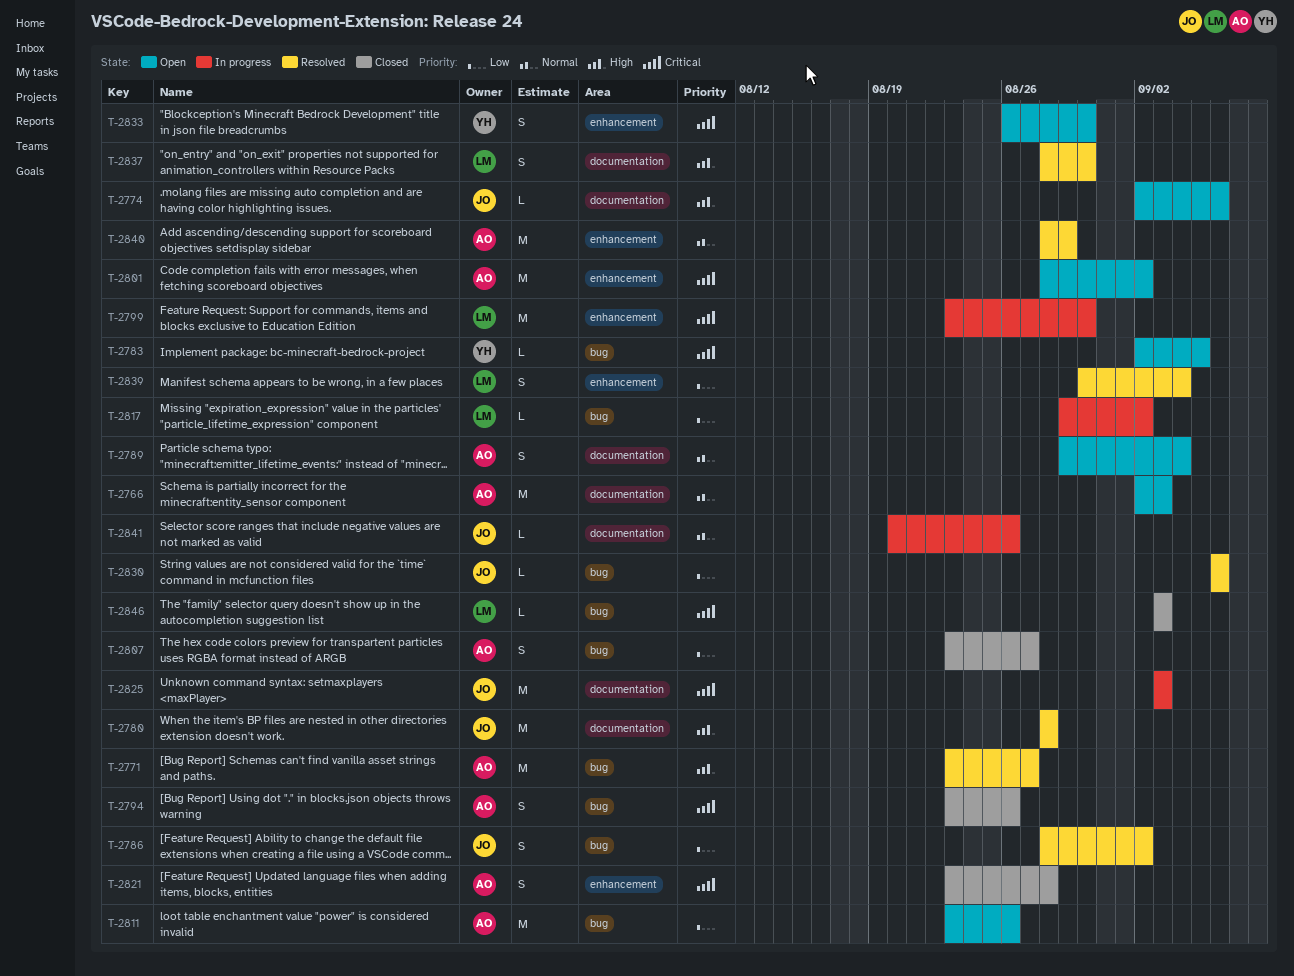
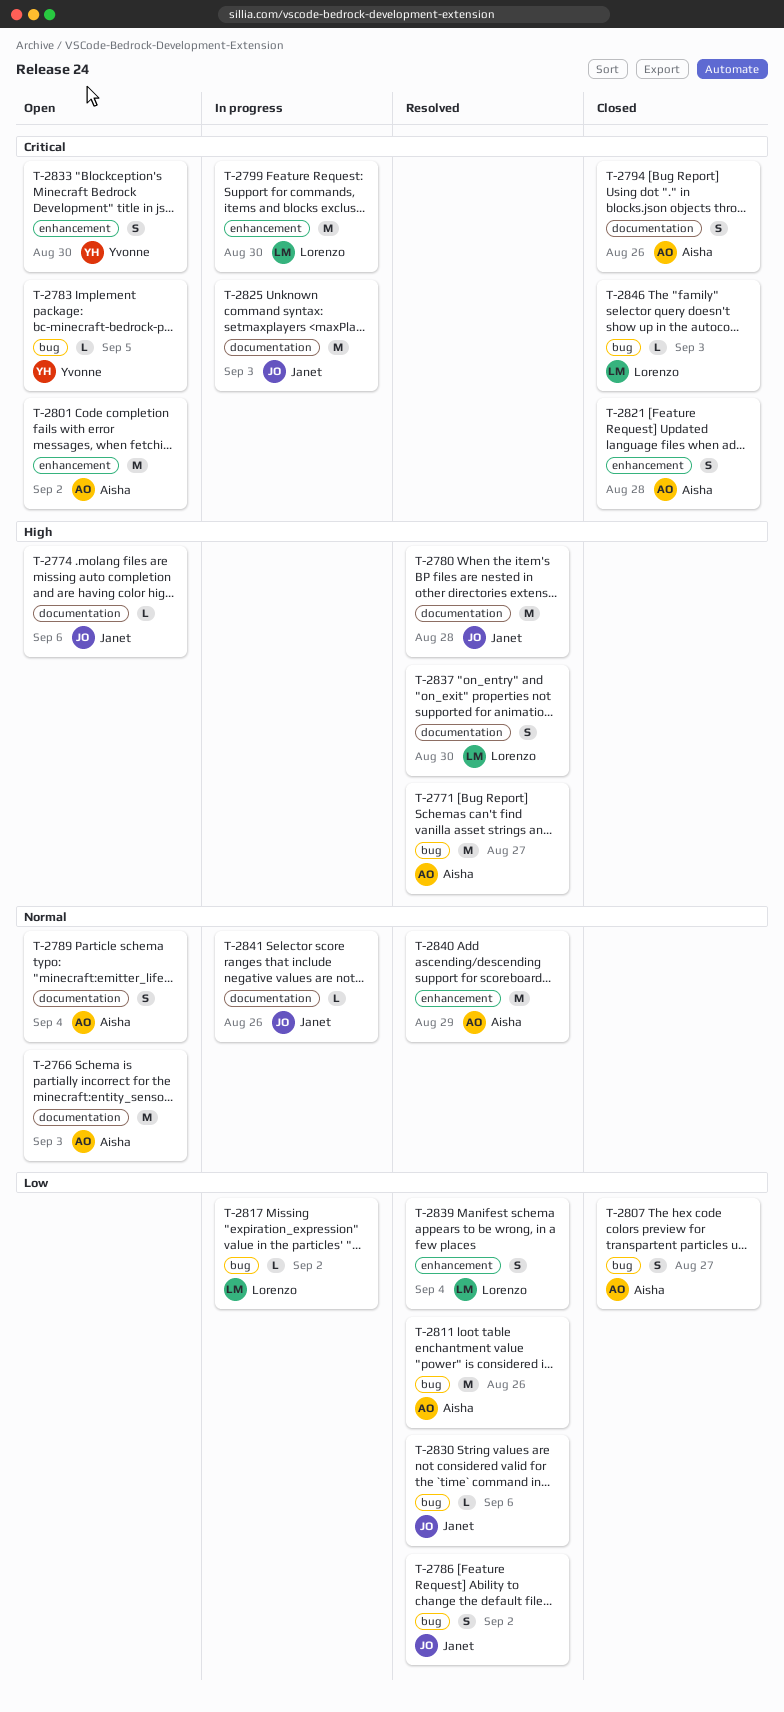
T-2794, label: bug -> documentation
T-2811, status: Open -> Resolved

